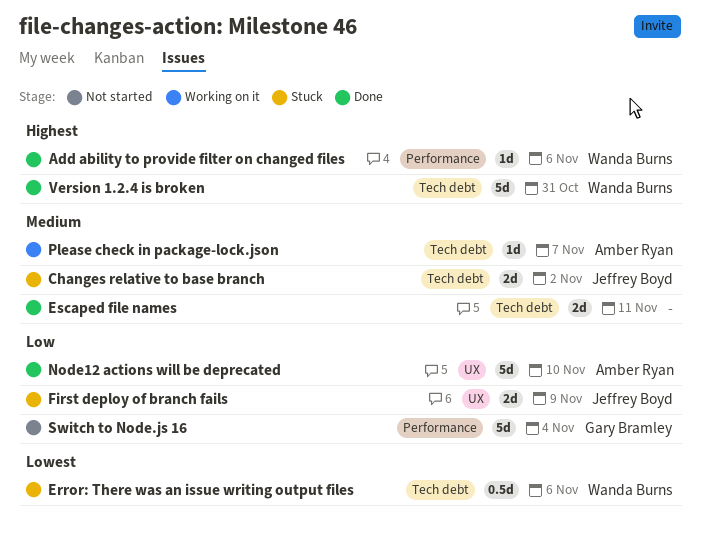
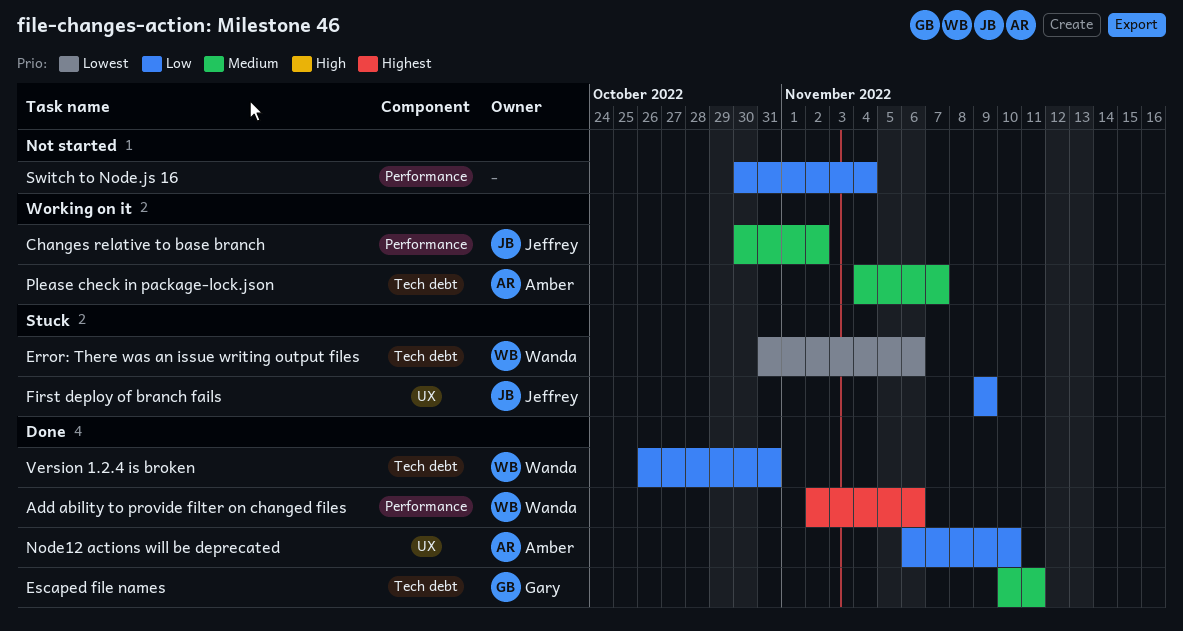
Changes relative to base branch, status: Stuck -> Working on it
Changes relative to base branch, label: Tech debt -> Performance
Escaped file names, owner: none -> Gary Bramley
Switch to Node.js 16, owner: Gary Bramley -> none
Version 1.2.4 is broken, priority: Highest -> Low

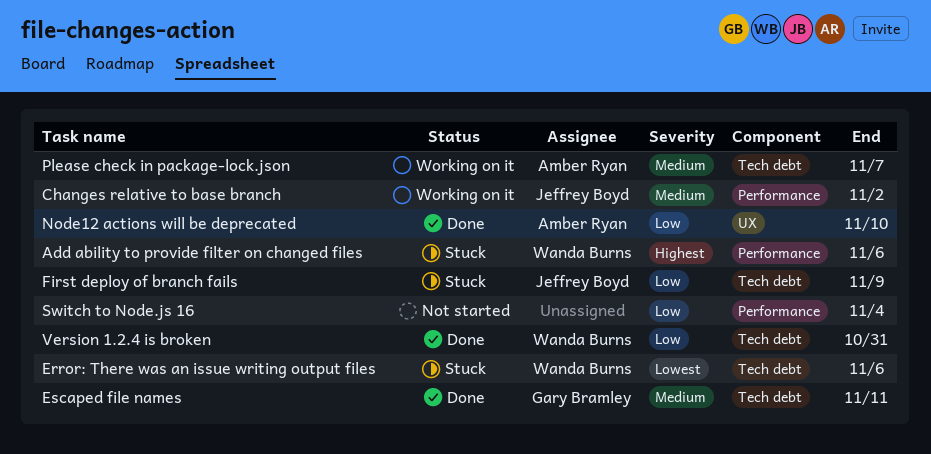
Add ability to provide filter on changed files, status: Done -> Stuck
First deploy of branch fails, label: UX -> Tech debt

